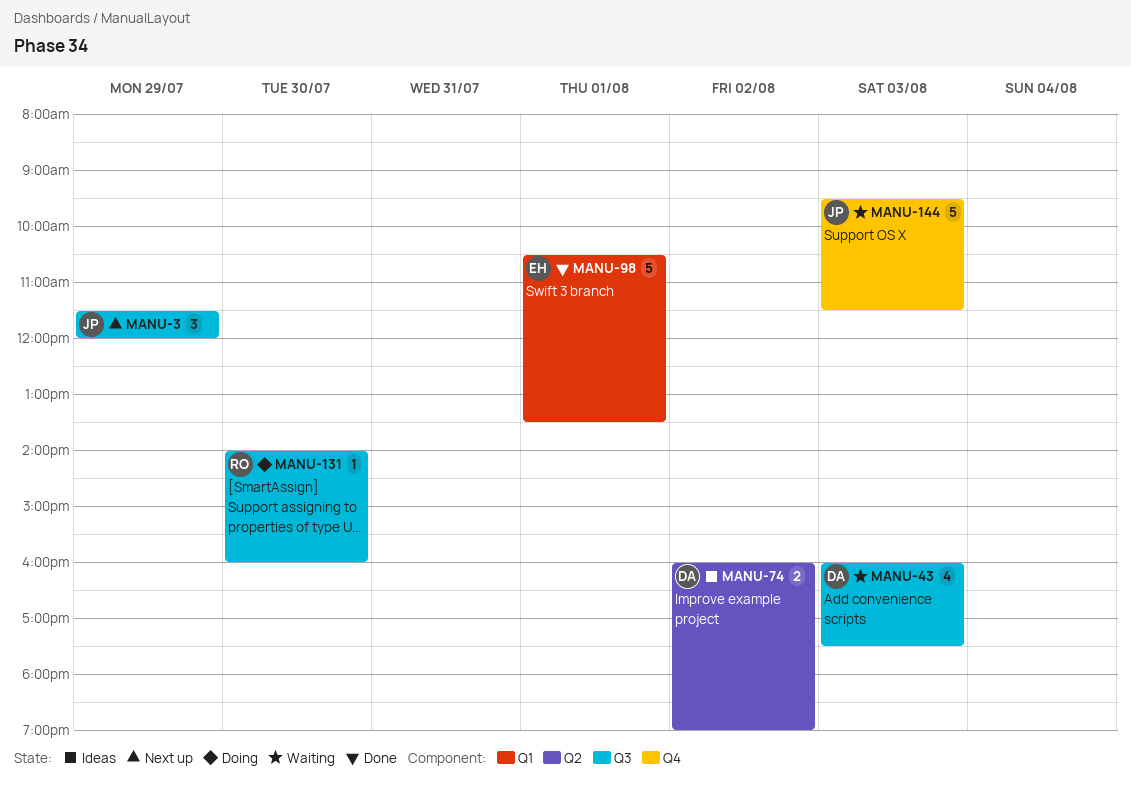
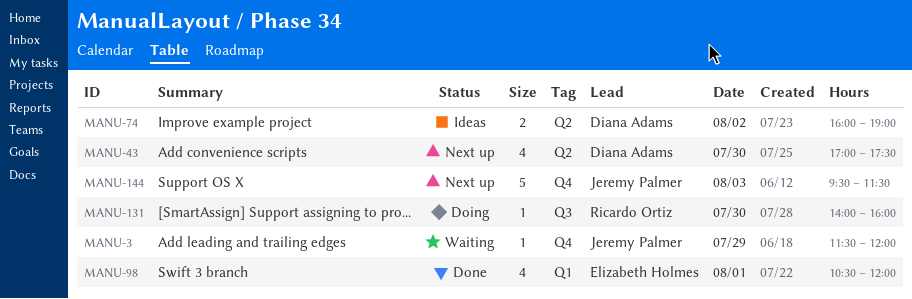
MANU-3, status: Next up -> Waiting
MANU-3, label: Q3 -> Q4
MANU-3, estimate: 3 -> 1
MANU-43, status: Waiting -> Next up
MANU-43, label: Q3 -> Q2
MANU-43, day: Aug 3 -> Jul 30
MANU-43, begins: 16:00 -> 17:00
MANU-98, estimate: 5 -> 4
MANU-98, ends: 13:30 -> 12:00
MANU-144, status: Waiting -> Next up

